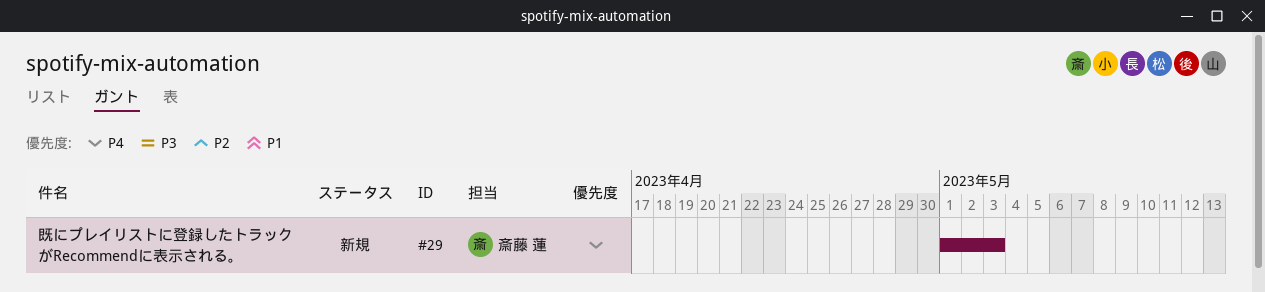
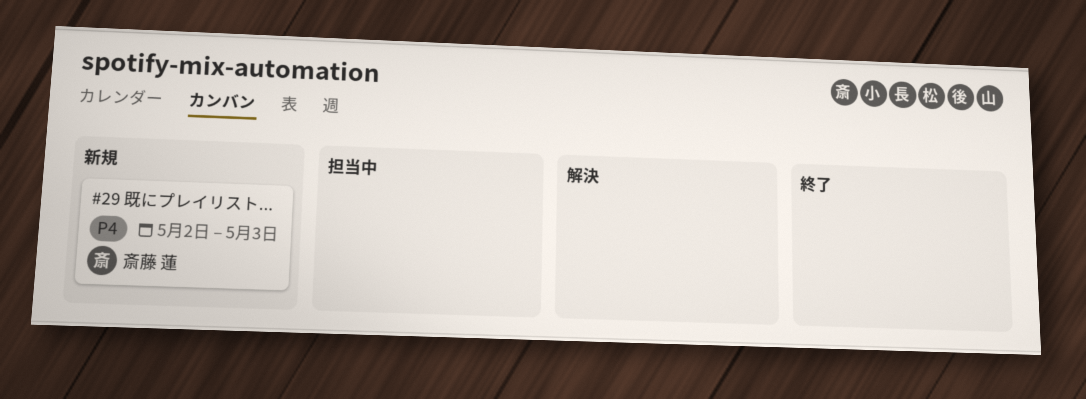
#29, start: May 1 -> May 2

